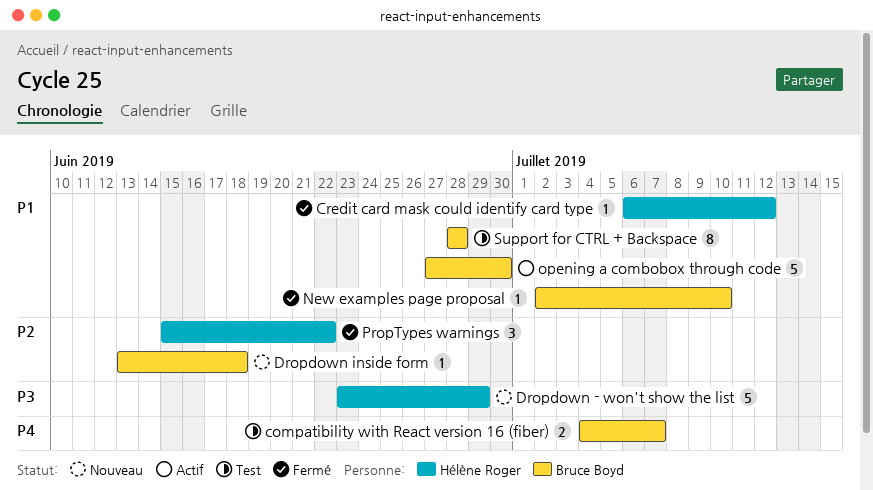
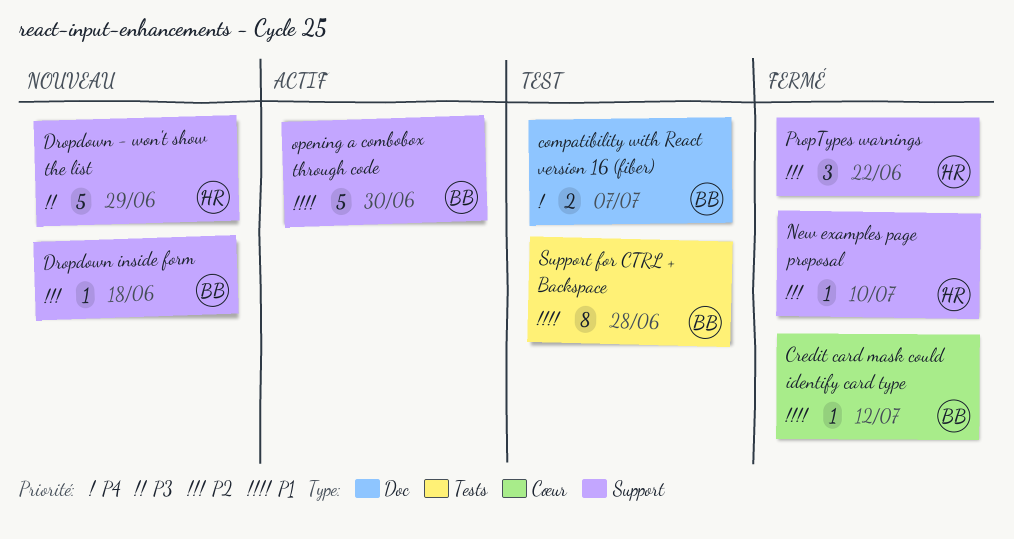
Credit card mask could identify card type, owner: Hélène Roger -> Bruce Boyd
New examples page proposal, owner: Bruce Boyd -> Hélène Roger
New examples page proposal, priority: P1 -> P2

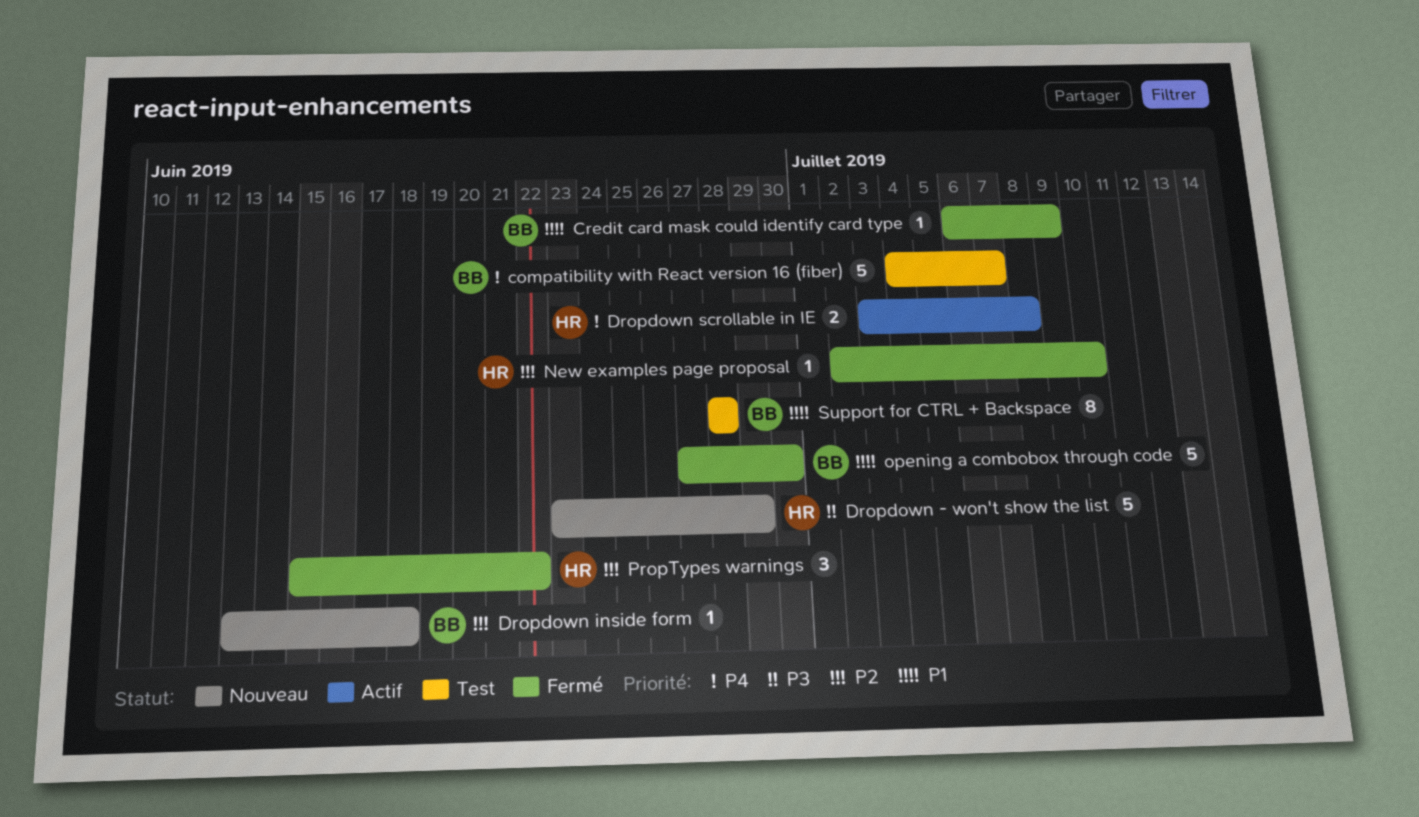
compatibility with React version 16 (fiber), estimate: 2 -> 5
Credit card mask could identify card type, due: Jul 12 -> Jul 9
Dropdown scrollable in IE: none -> present
opening a combobox through code, status: Actif -> Fermé

